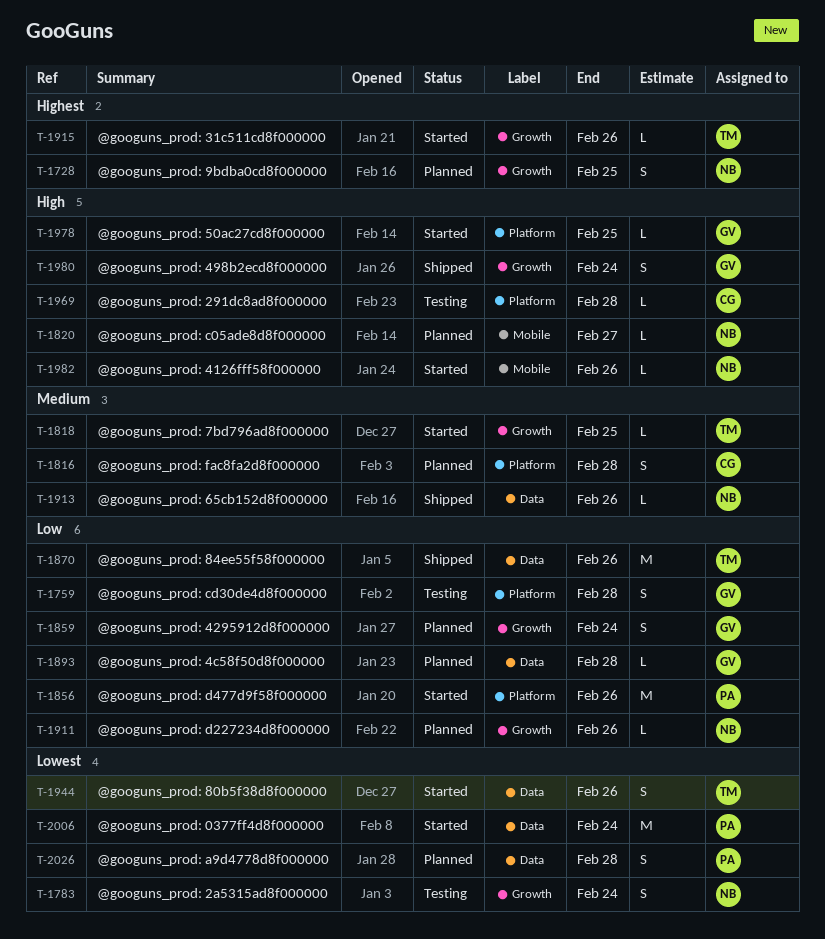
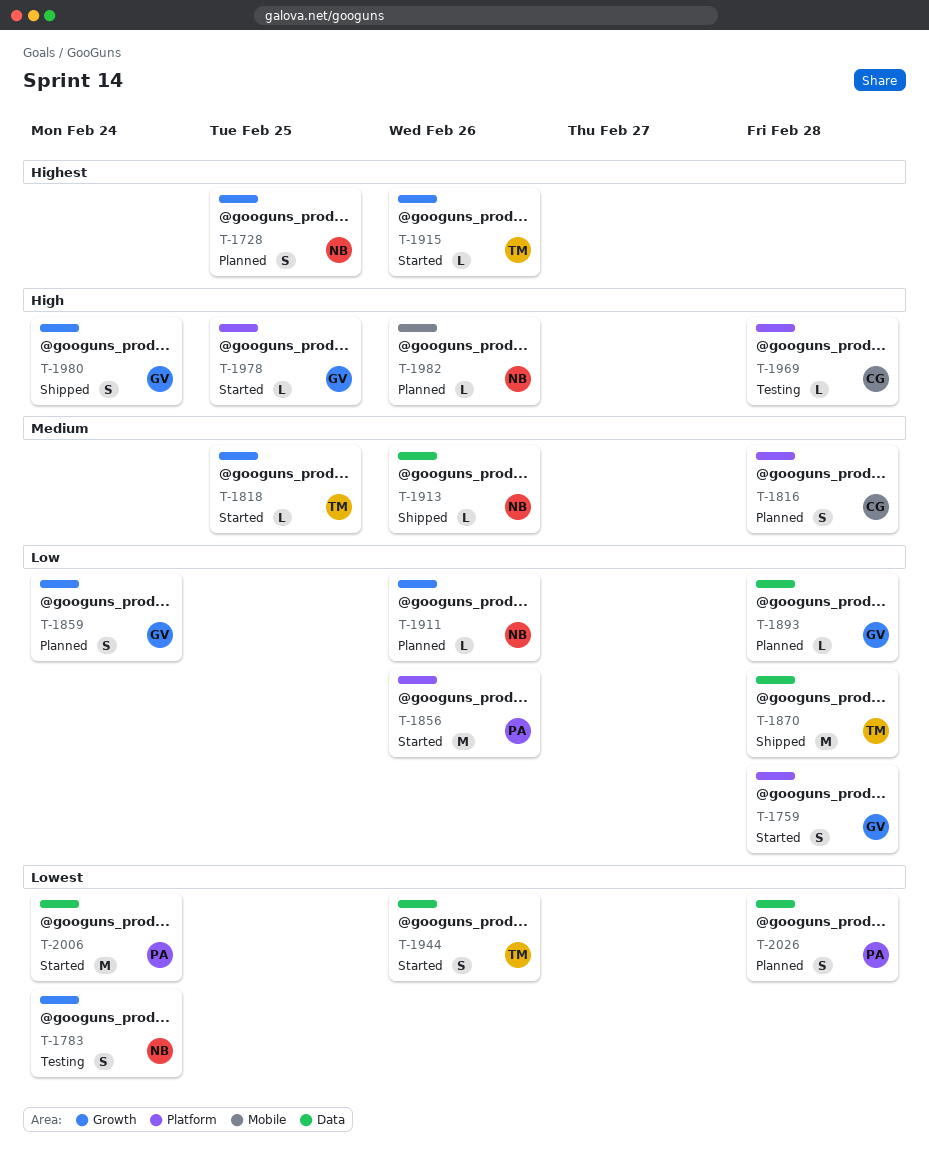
T-1759, status: Testing -> Started
T-1820: present -> none
T-1870, due: Feb 26 -> Feb 28
T-1982, status: Started -> Planned

